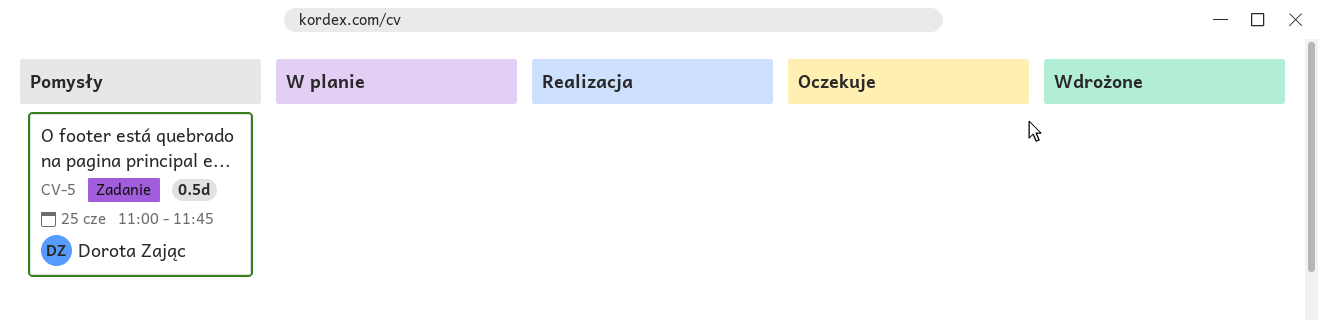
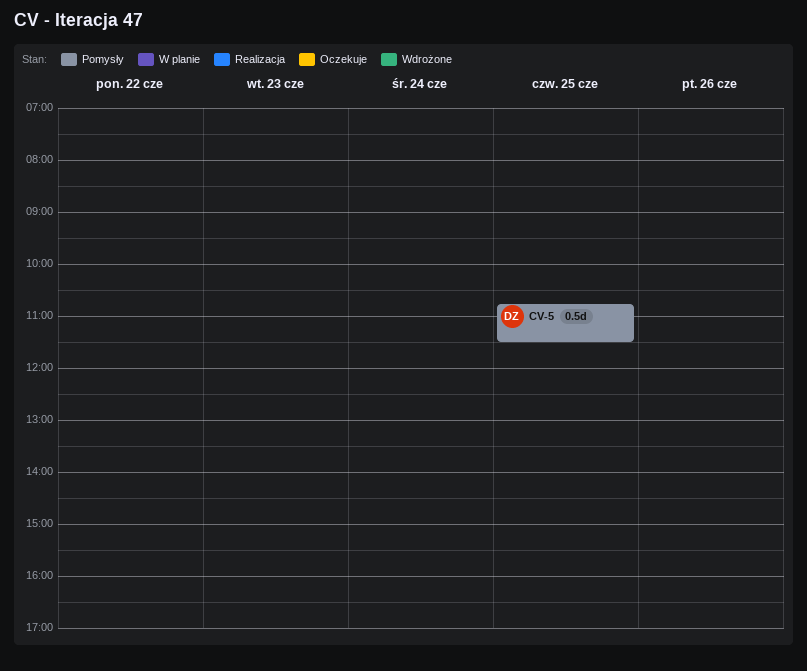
CV-5, begins: 11:00 -> 10:45
CV-5, ends: 11:45 -> 11:30

